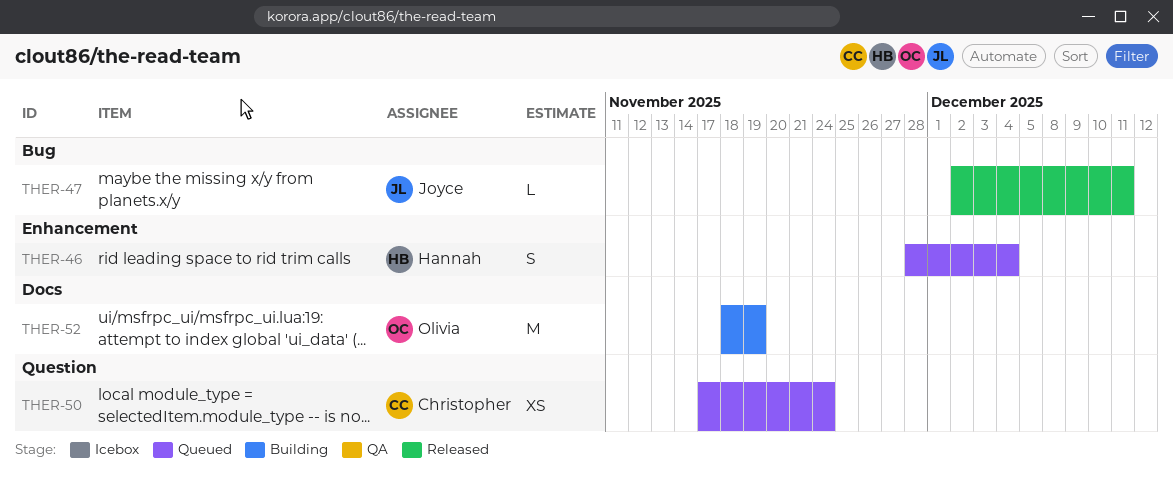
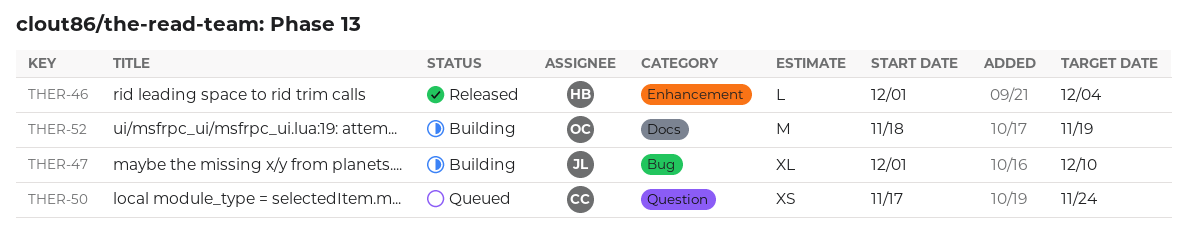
THER-46, status: Queued -> Released
THER-46, estimate: S -> L
THER-46, start: Nov 28 -> Dec 1
THER-47, status: Released -> Building
THER-47, estimate: L -> XL
THER-47, start: Dec 2 -> Dec 1
THER-47, due: Dec 11 -> Dec 10

